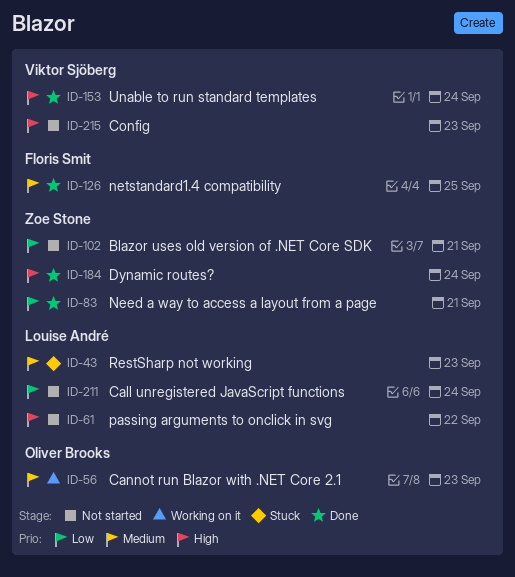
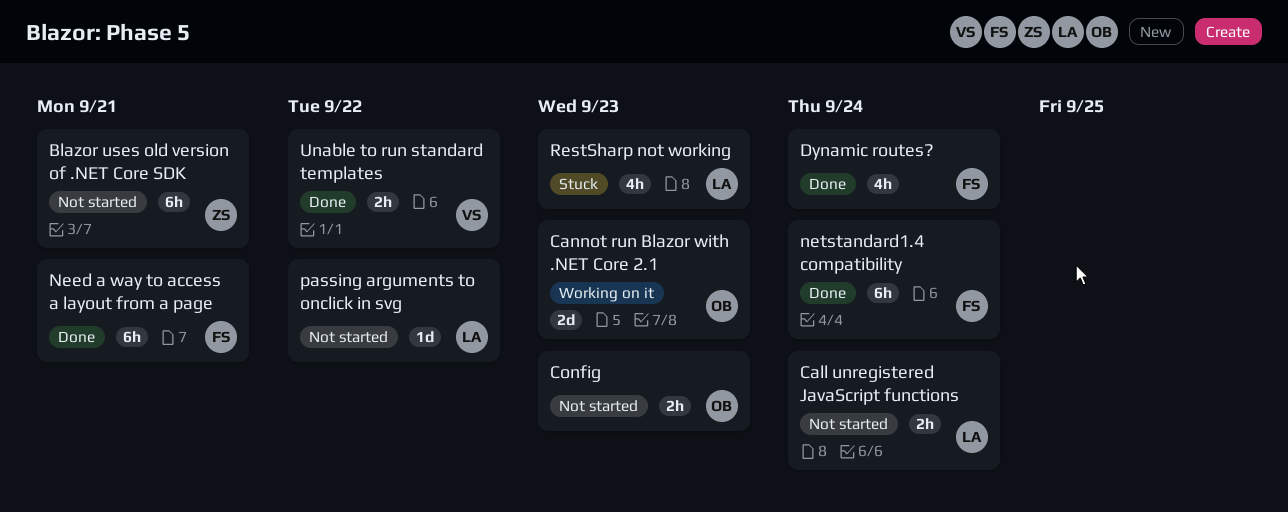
Config, owner: Viktor Sjöberg -> Oliver Brooks
Dynamic routes?, owner: Zoe Stone -> Floris Smit
Need a way to access a layout from a page, owner: Zoe Stone -> Floris Smit
netstandard1.4 compatibility, due: Sep 25 -> Sep 24
Unable to run standard templates, due: Sep 24 -> Sep 22

